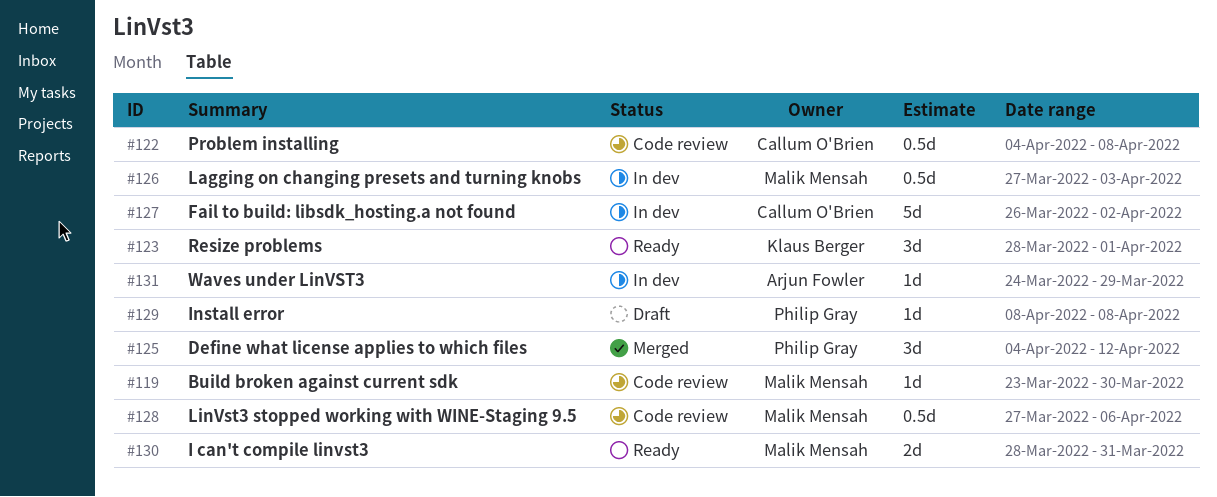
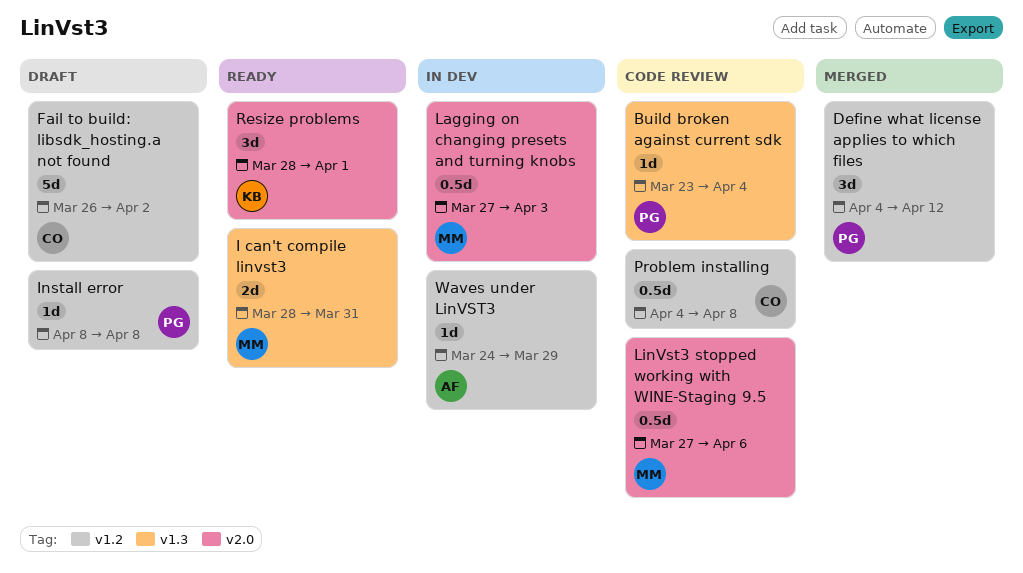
Build broken against current sdk, owner: Malik Mensah -> Philip Gray
Build broken against current sdk, due: Mar 30 -> Apr 4
Fail to build: libsdk_hosting.a not found, status: In dev -> Draft

